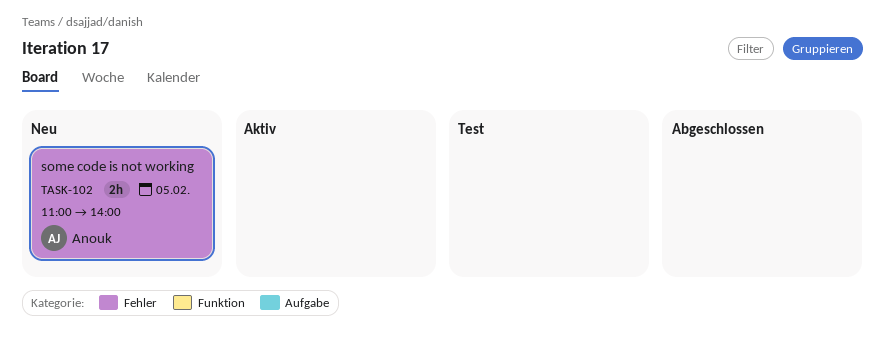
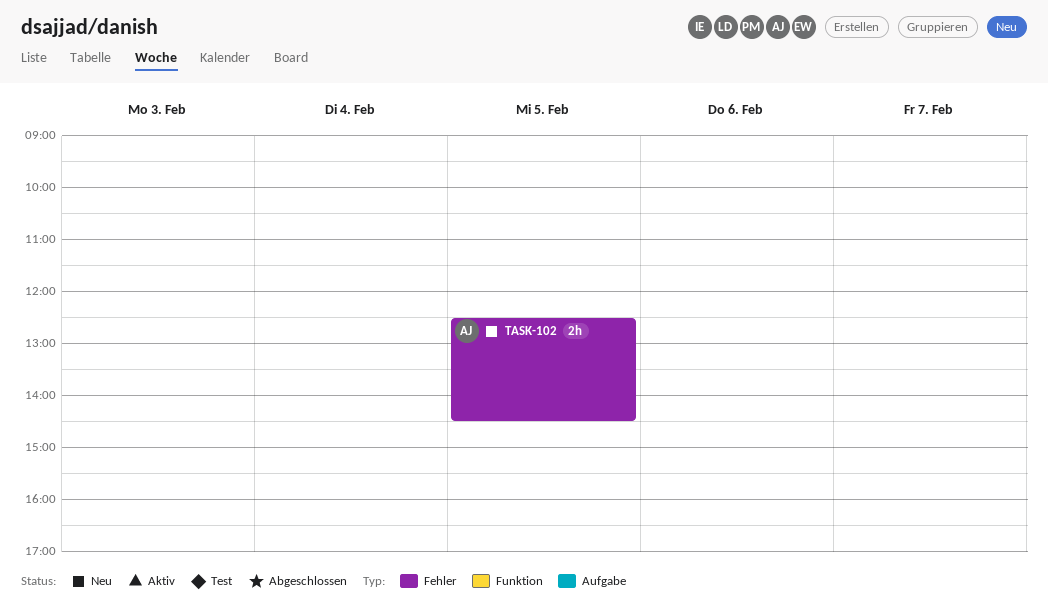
TASK-102, begins: 11:00 -> 12:30
TASK-102, ends: 14:00 -> 14:30

